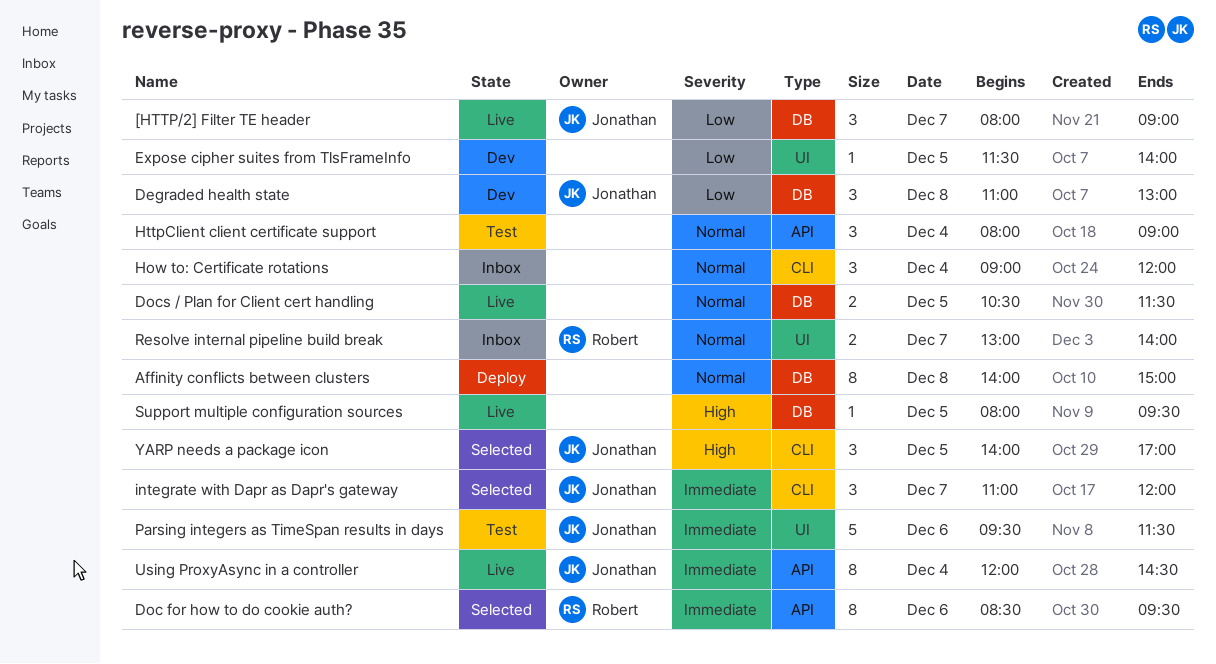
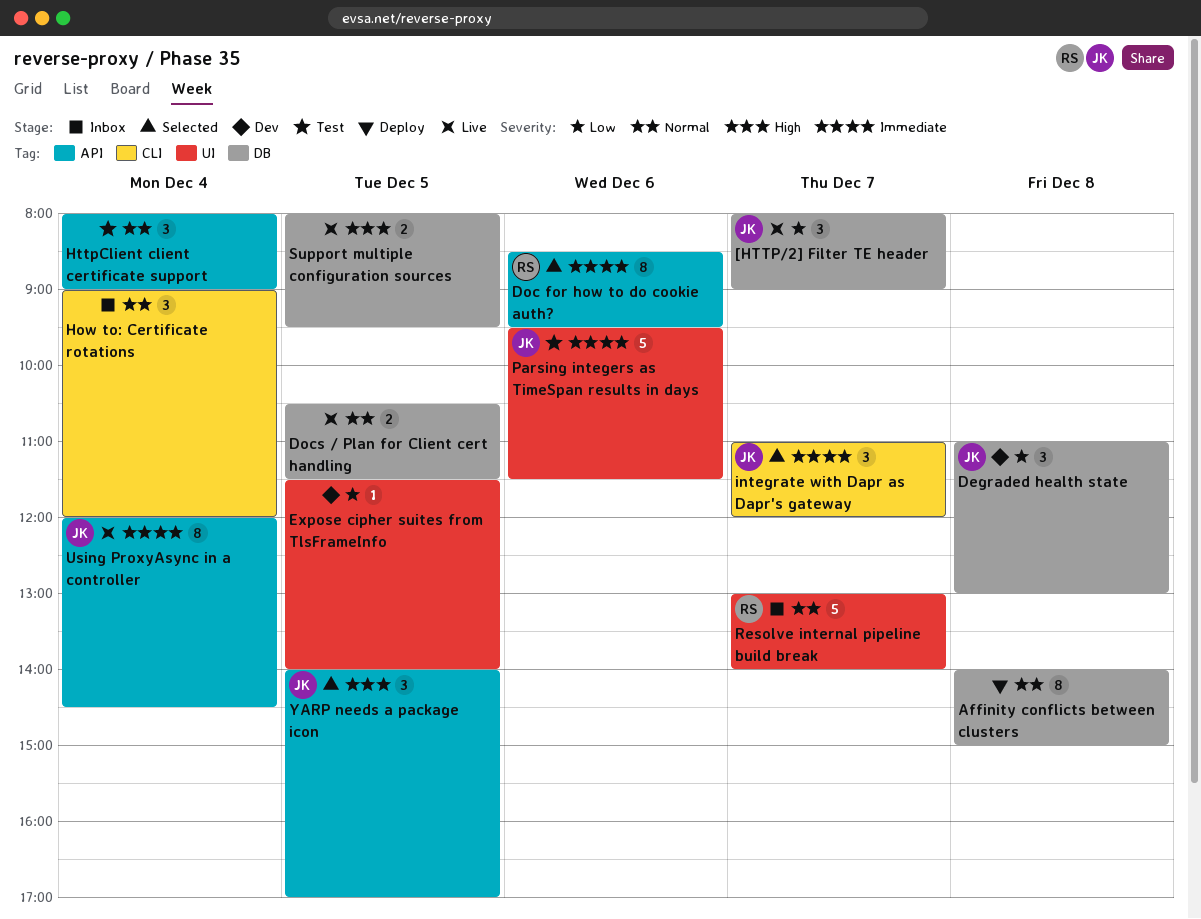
Resolve internal pipeline build break, estimate: 2 -> 5
Support multiple configuration sources, estimate: 1 -> 2
YARP needs a package icon, label: CLI -> API

